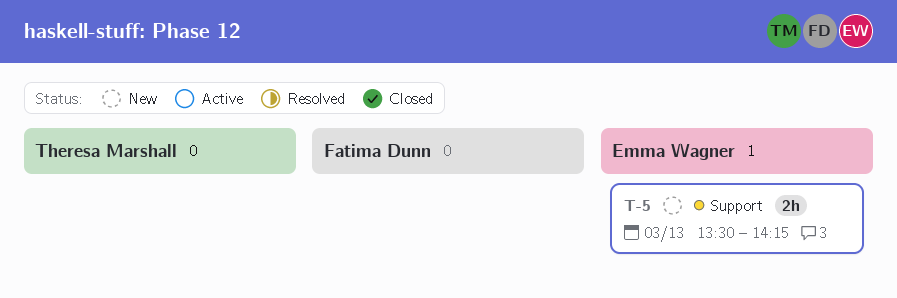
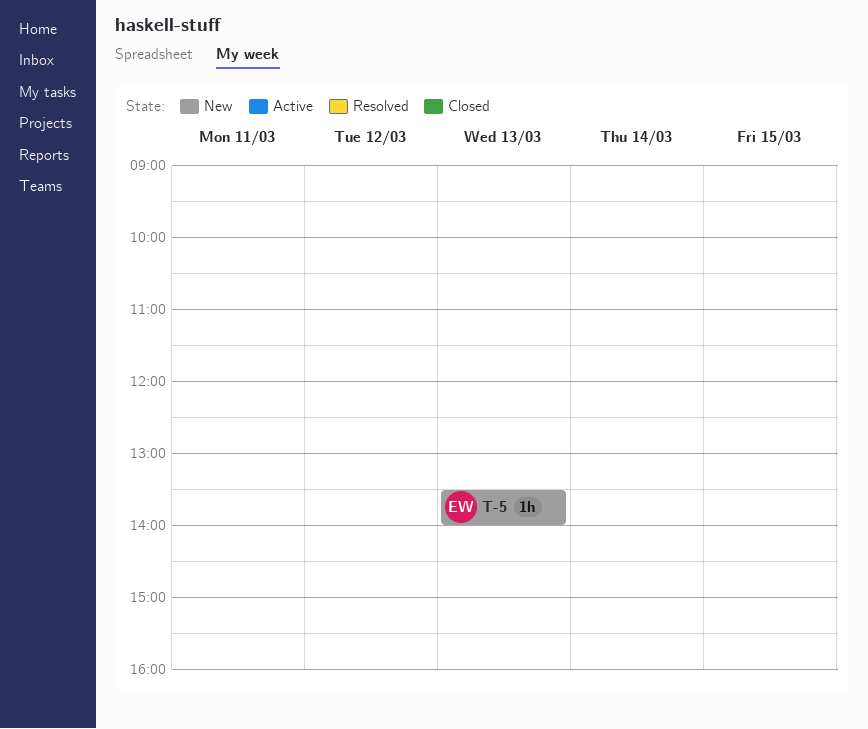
T-5, estimate: 2h -> 1h
T-5, ends: 14:15 -> 14:00

